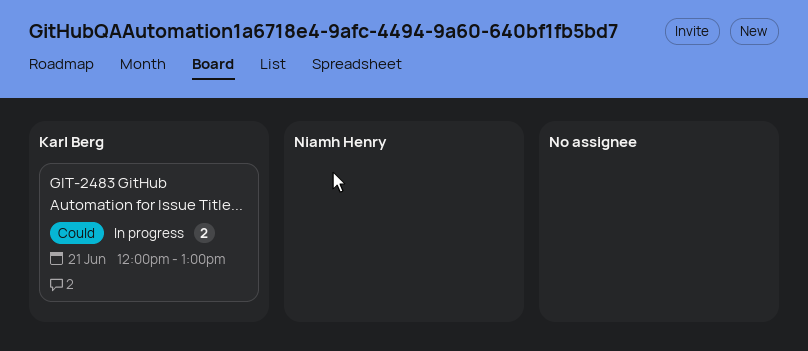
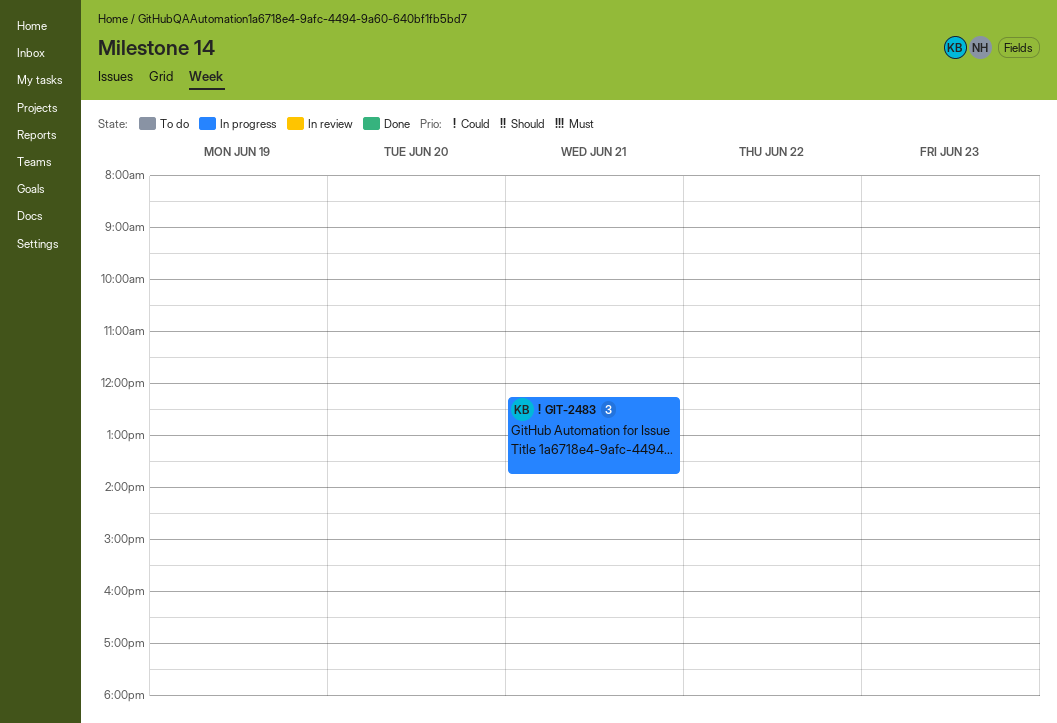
GIT-2483, estimate: 2 -> 3
GIT-2483, begins: 12:00 -> 12:15
GIT-2483, ends: 13:00 -> 13:45

